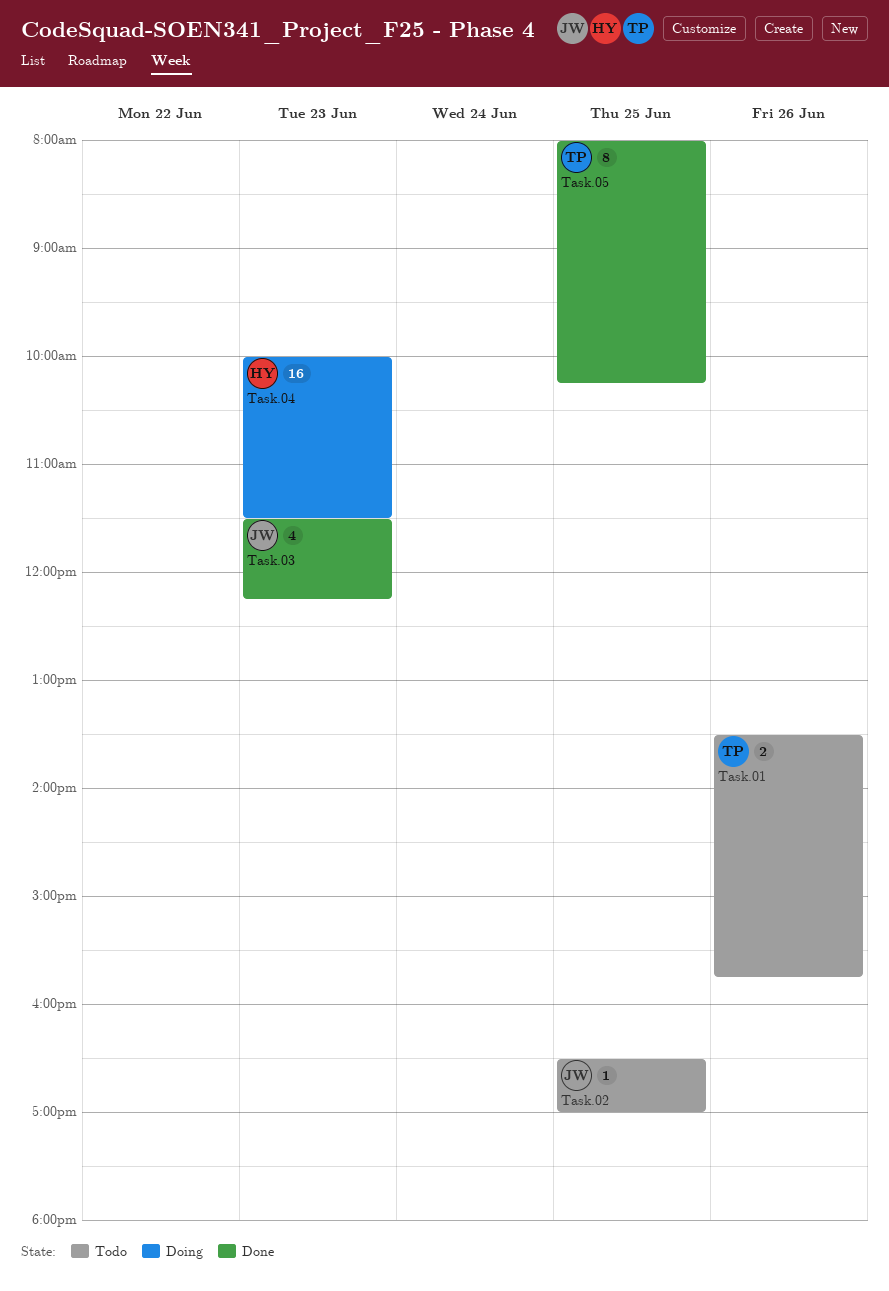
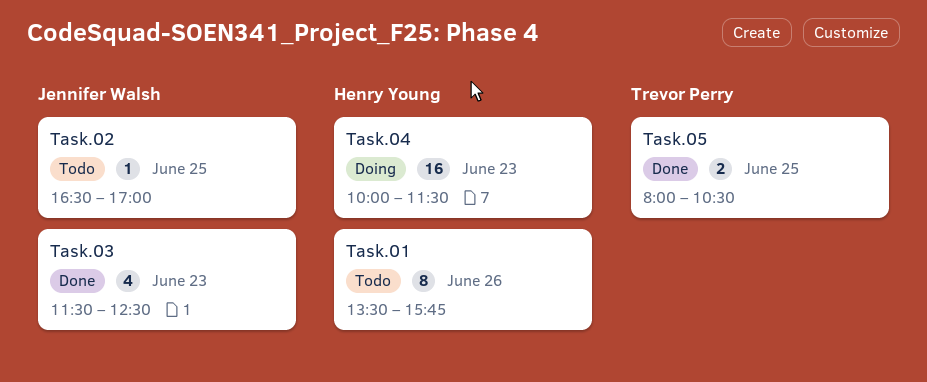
Task.01, owner: Trevor Perry -> Henry Young
Task.01, estimate: 2 -> 8
Task.03, ends: 12:15 -> 12:30
Task.05, estimate: 8 -> 2
Task.05, ends: 10:15 -> 10:30

